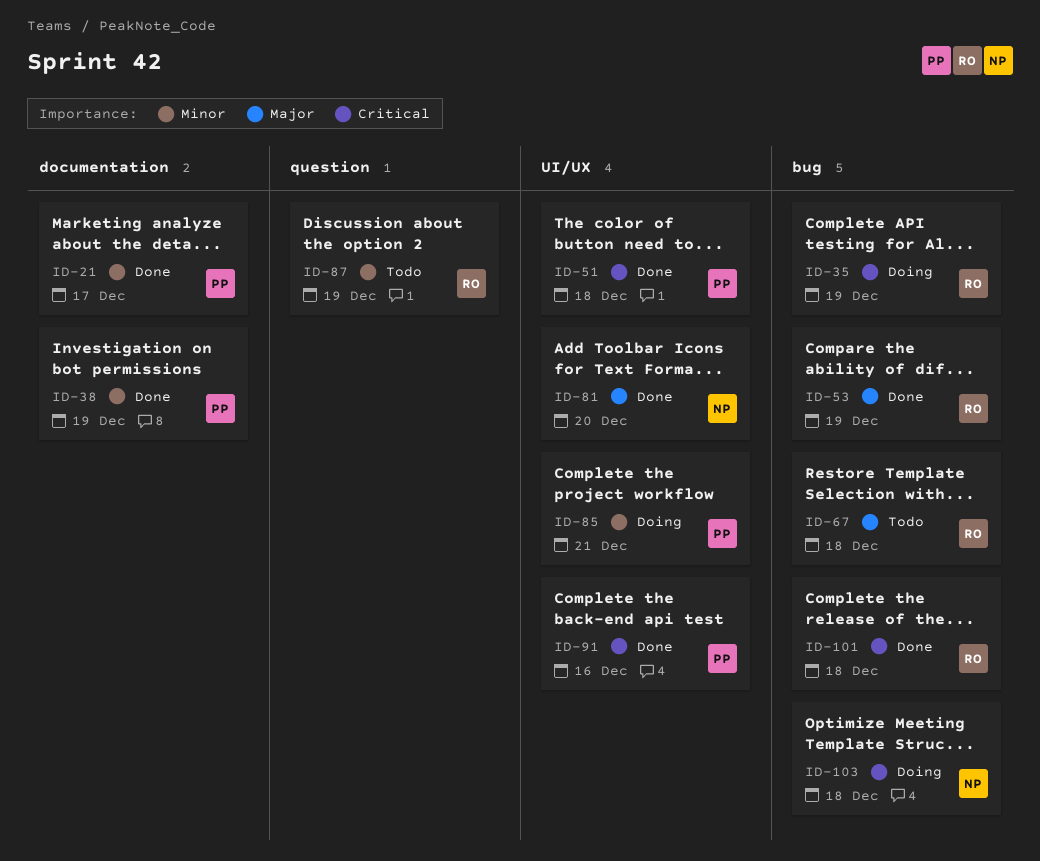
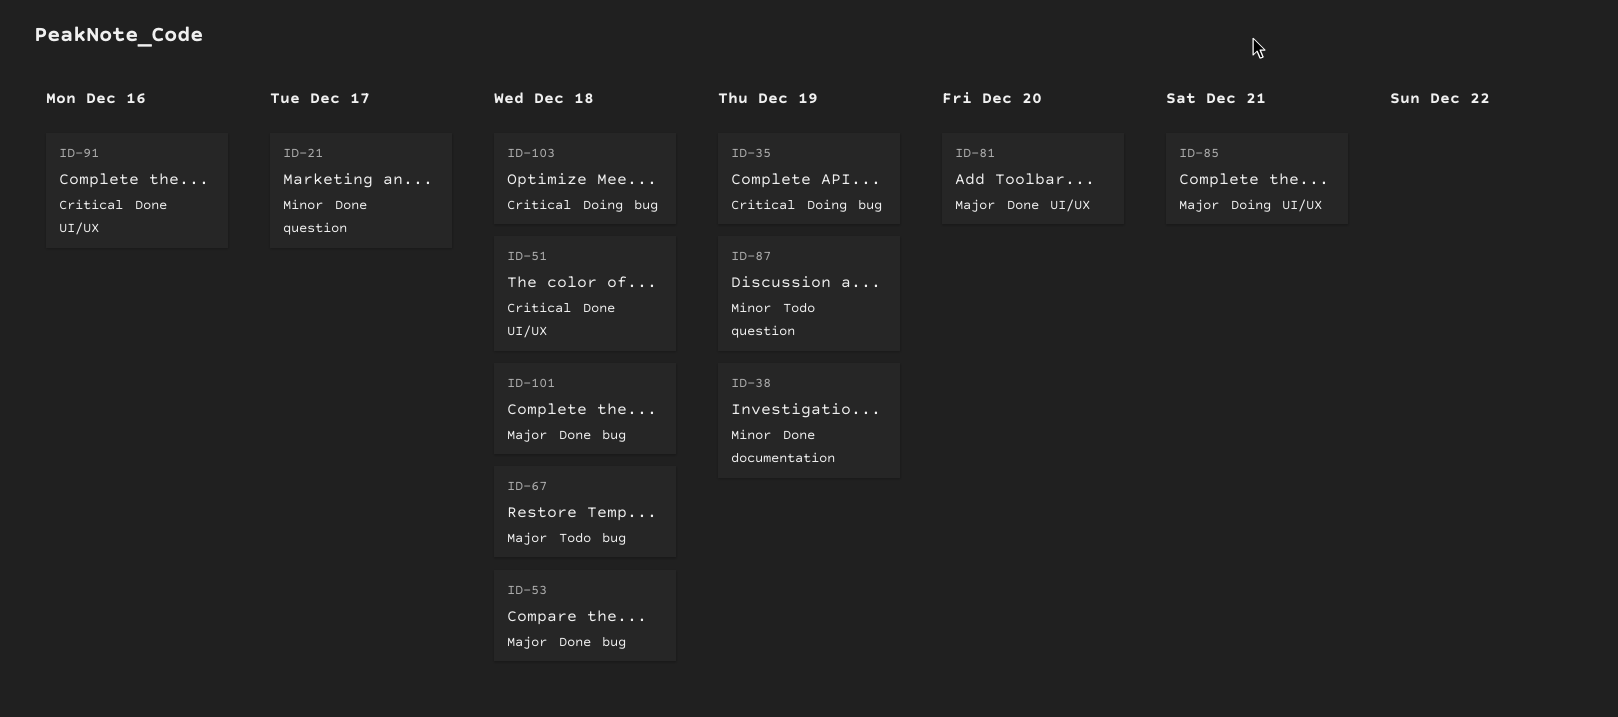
ID-21, label: documentation -> question
ID-53, due: Dec 19 -> Dec 18
ID-85, priority: Minor -> Major
ID-101, priority: Critical -> Major

